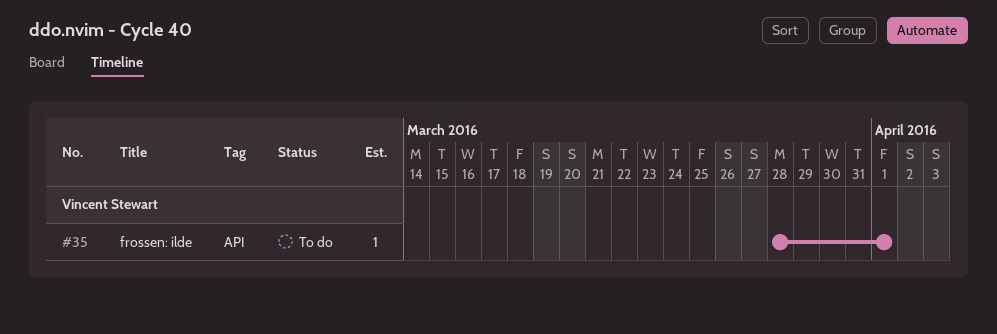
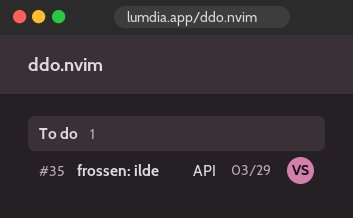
#35, due: Apr 1 -> Mar 29

